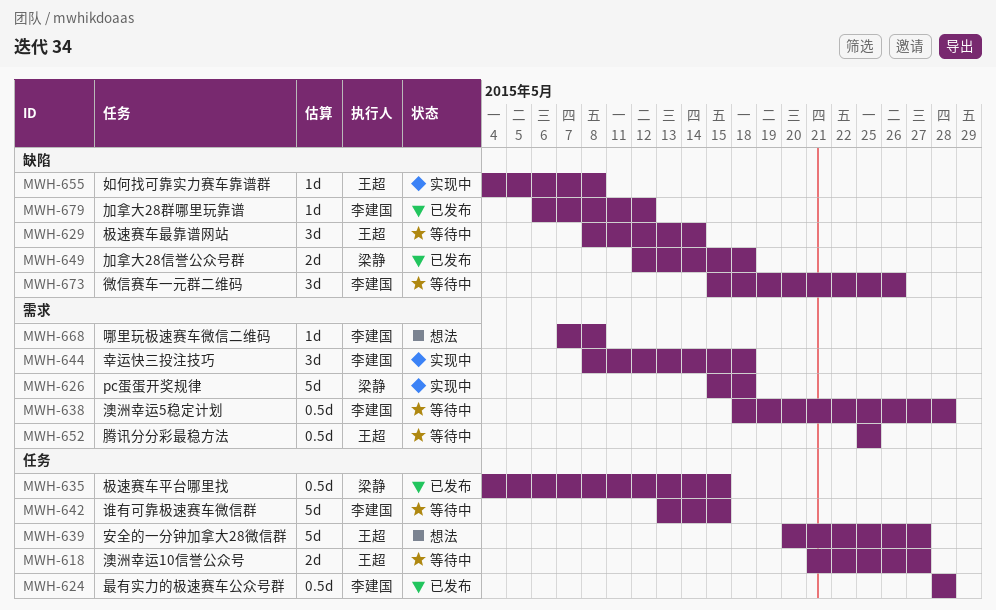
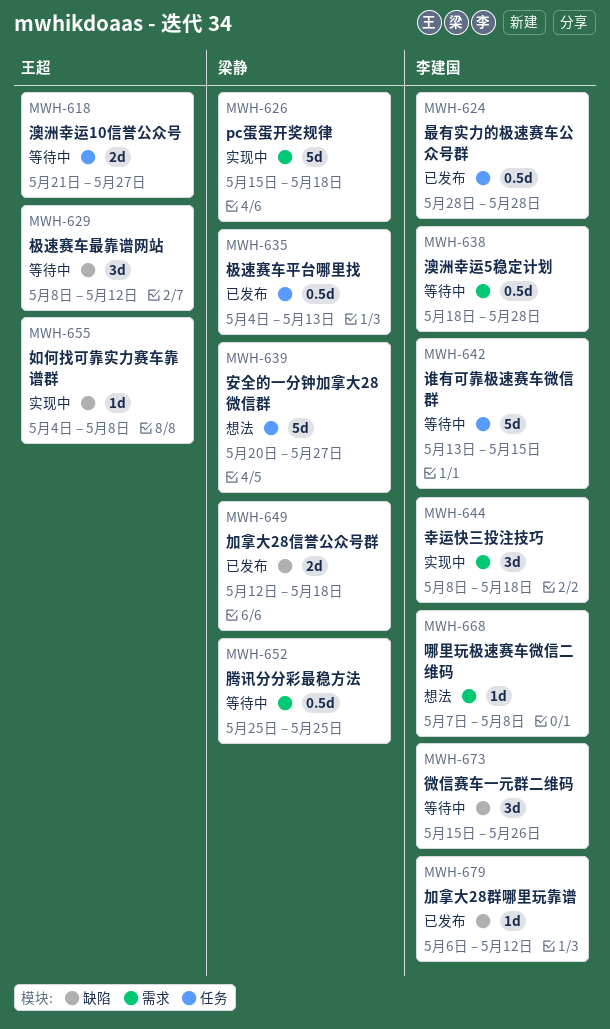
MWH-629, due: May 14 -> May 12
MWH-635, due: May 15 -> May 13
MWH-639, owner: 王超 -> 梁静
MWH-652, owner: 王超 -> 梁静

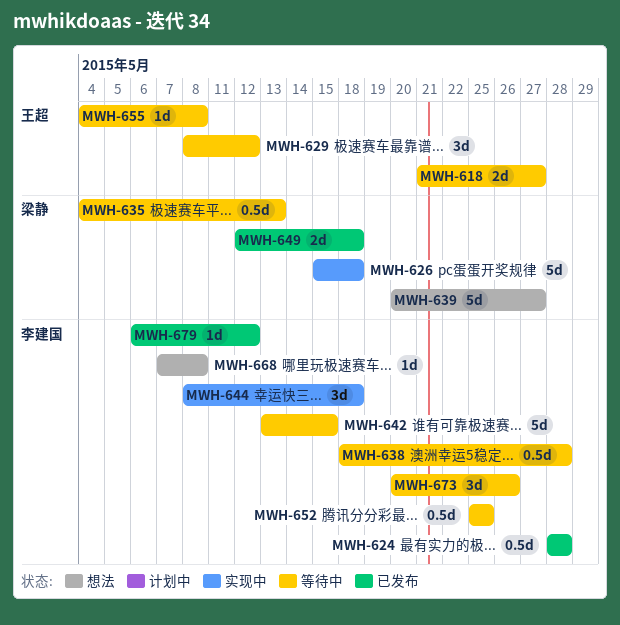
MWH-635, status: 已发布 -> 等待中
MWH-652, owner: 梁静 -> 李建国
MWH-655, status: 实现中 -> 等待中
MWH-673, start: May 15 -> May 20

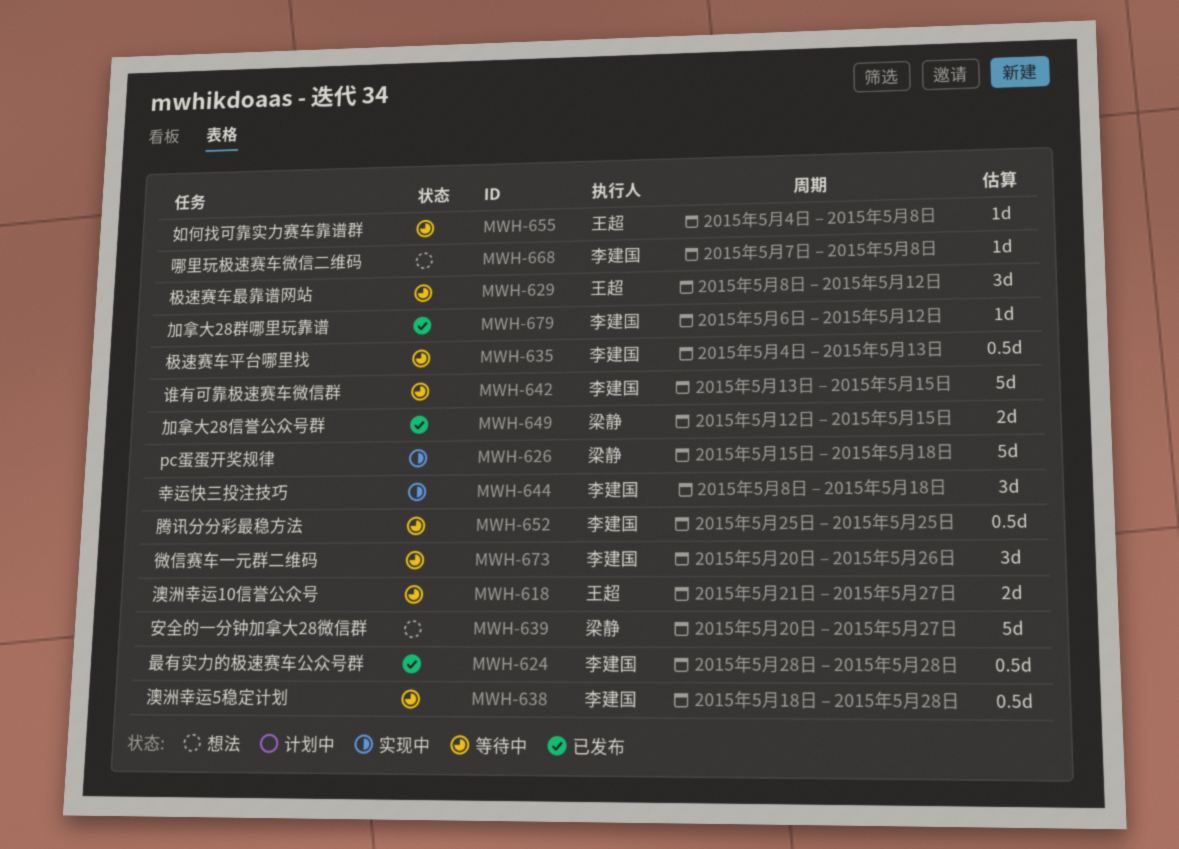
MWH-635, owner: 梁静 -> 李建国
MWH-649, due: May 18 -> May 15

